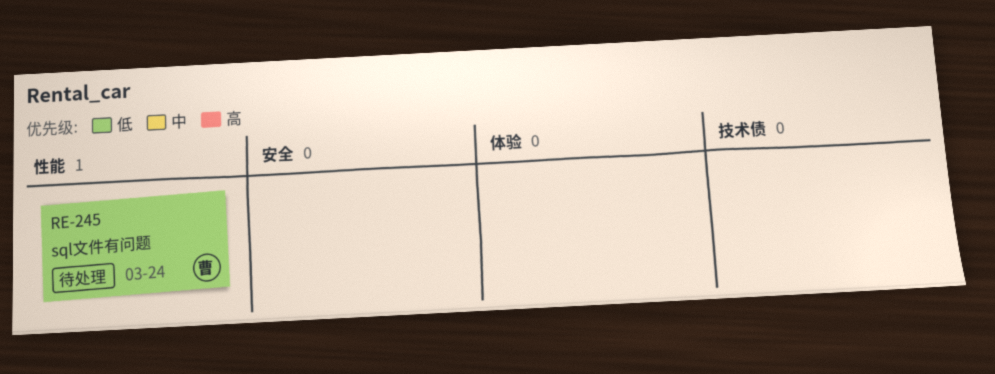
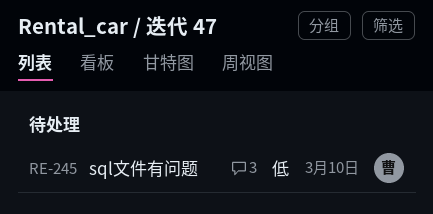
RE-245, due: Mar 24 -> Mar 10

